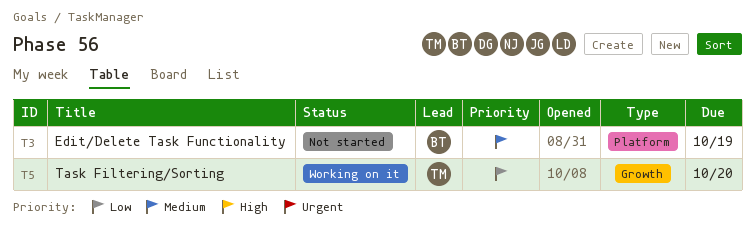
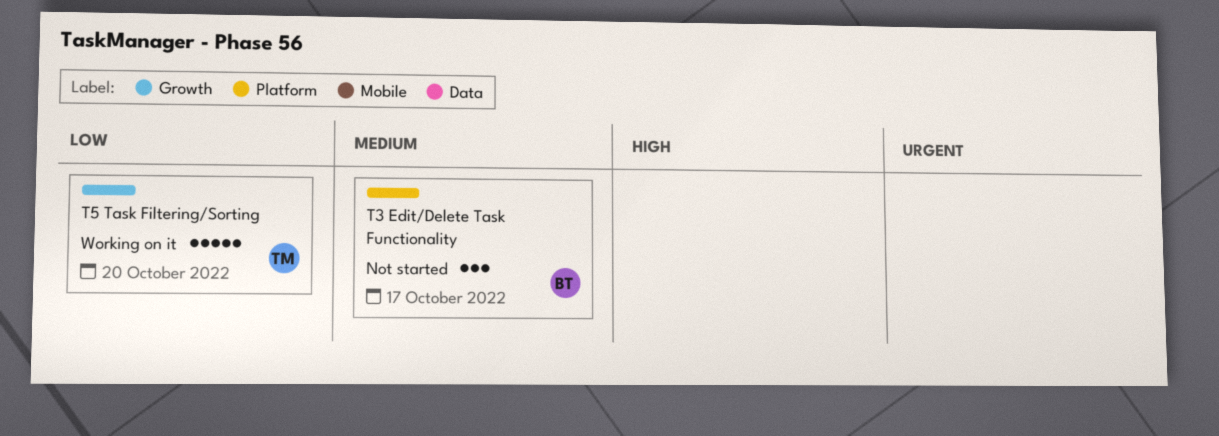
T3, due: Oct 19 -> Oct 17

